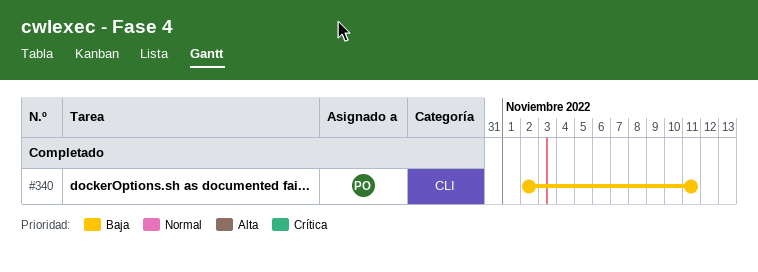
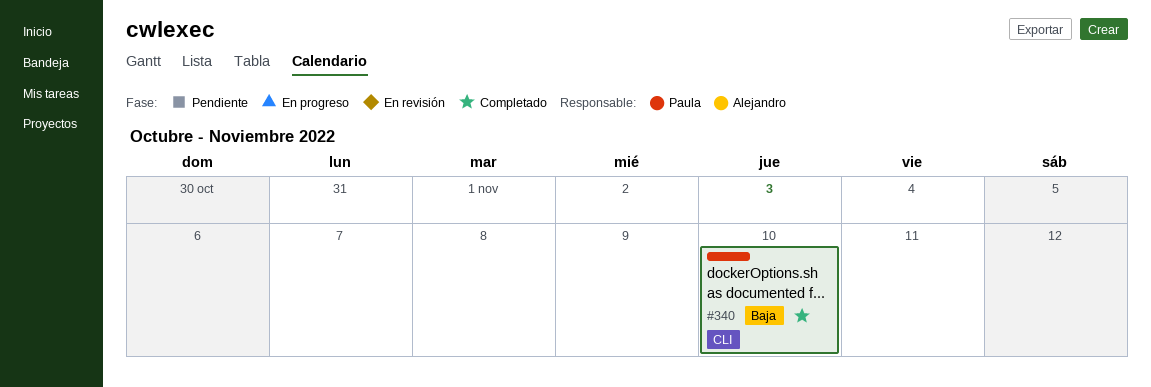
#340, due: Nov 11 -> Nov 10

